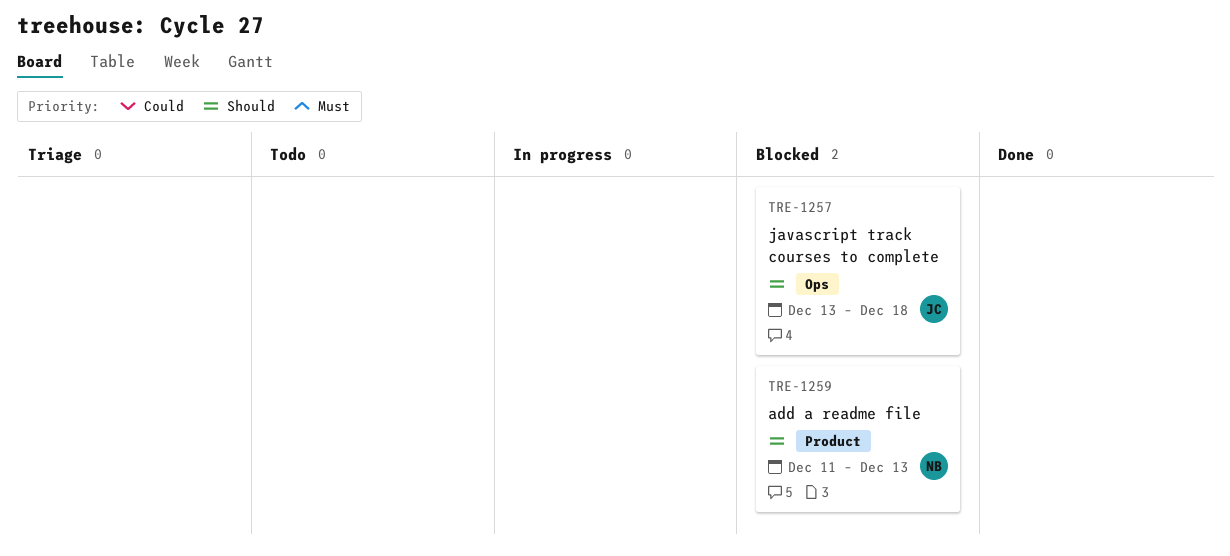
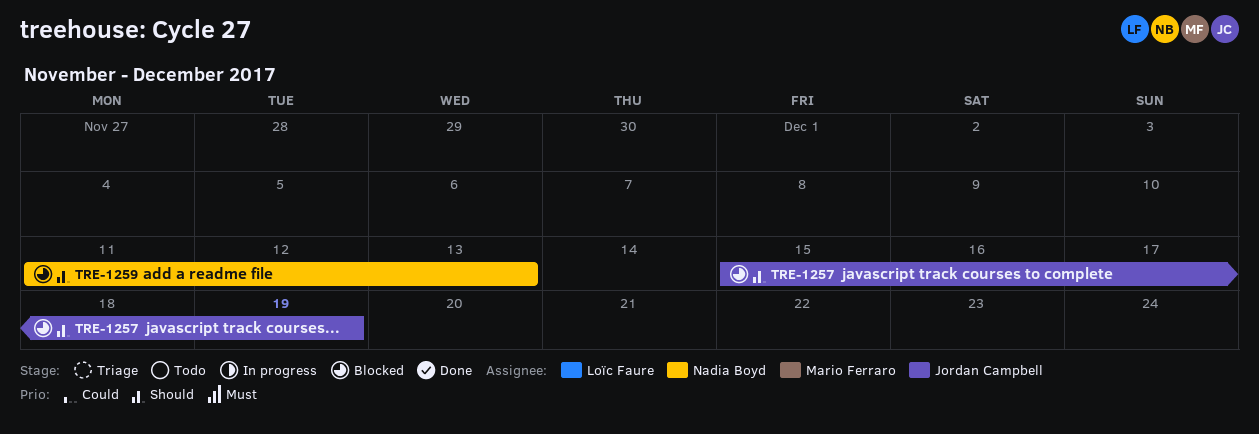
TRE-1257, start: Dec 13 -> Dec 15
TRE-1257, due: Dec 18 -> Dec 19

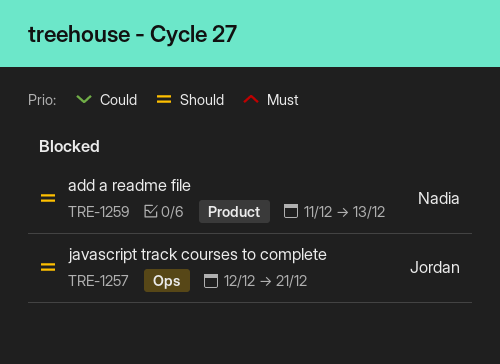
TRE-1257, start: Dec 15 -> Dec 12
TRE-1257, due: Dec 19 -> Dec 21

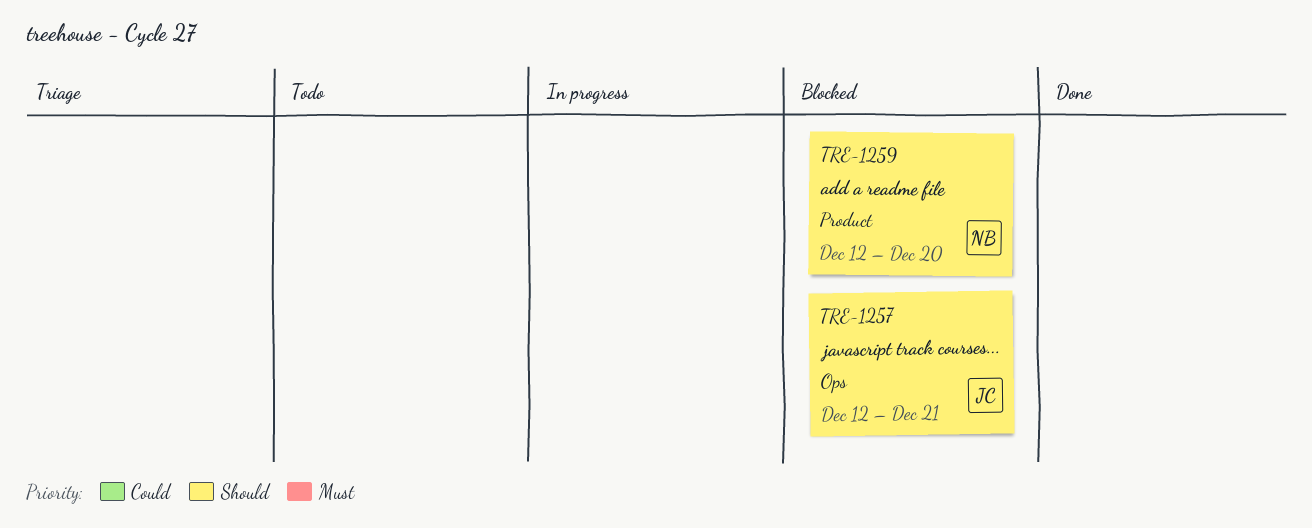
TRE-1259, start: Dec 11 -> Dec 12
TRE-1259, due: Dec 13 -> Dec 20

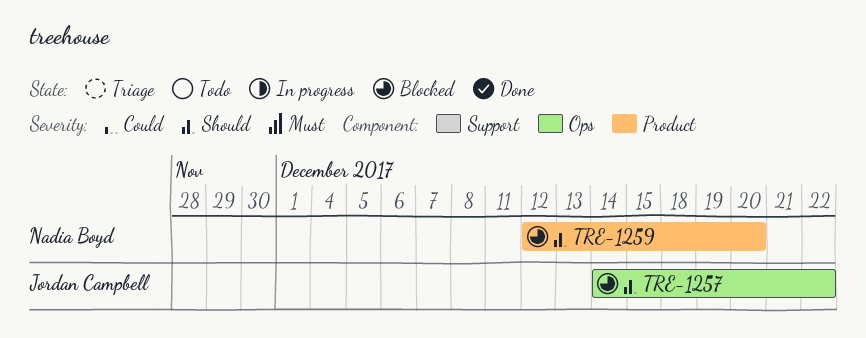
TRE-1257, start: Dec 12 -> Dec 14
TRE-1257, due: Dec 21 -> Dec 22

